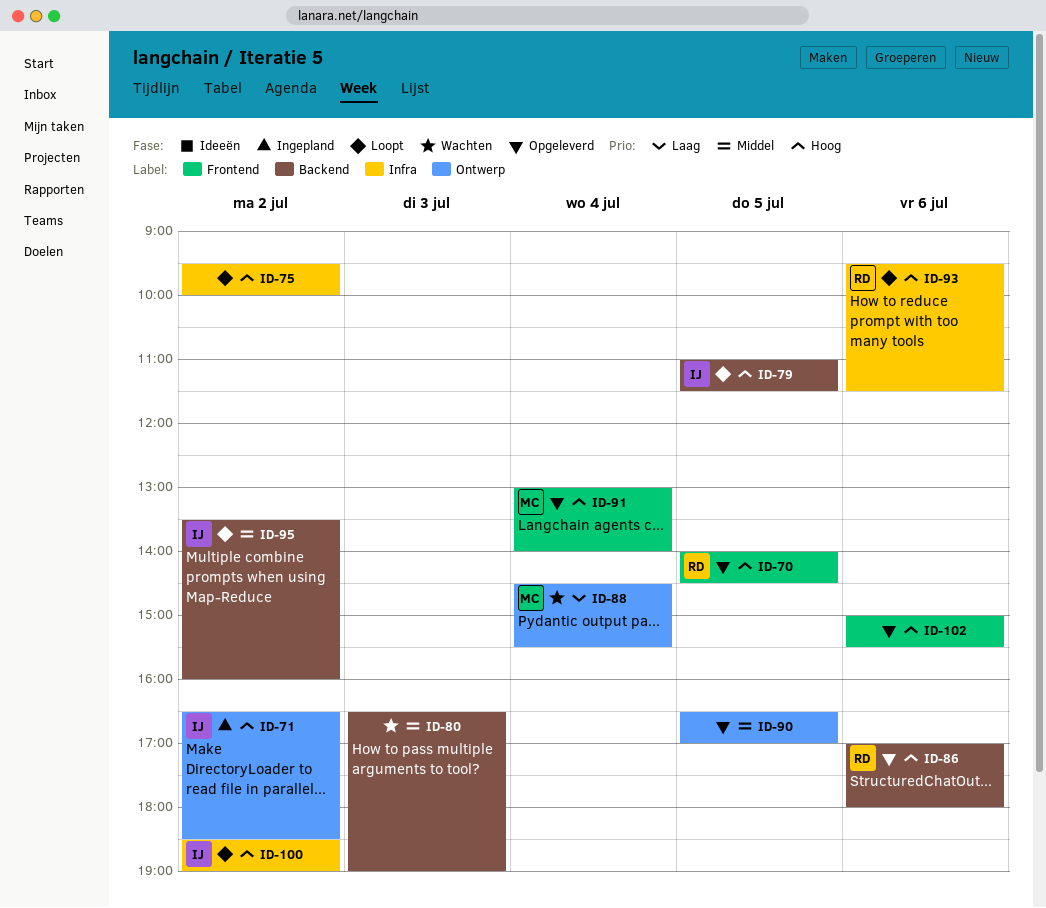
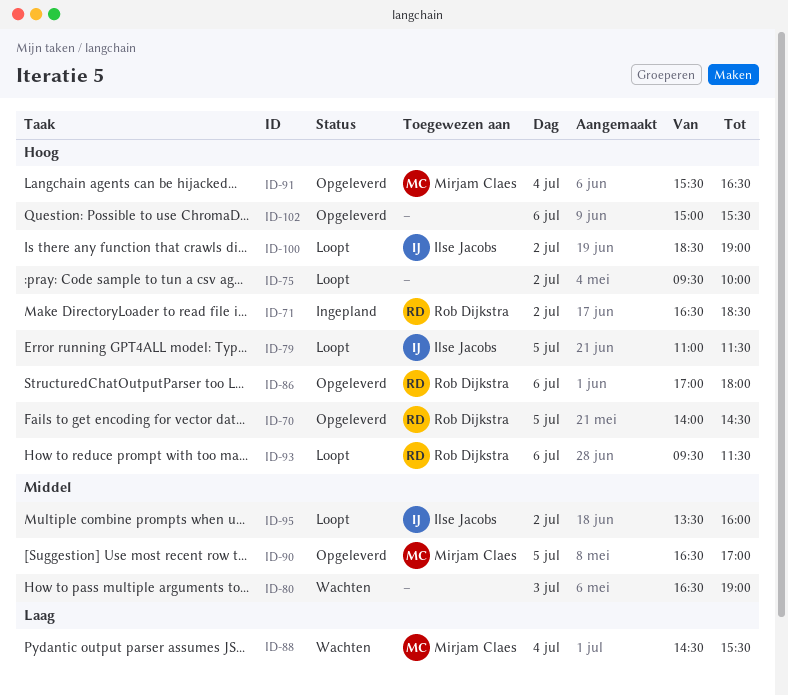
ID-71, owner: Ilse Jacobs -> Rob Dijkstra
ID-90, owner: none -> Mirjam Claes
ID-91, begins: 13:00 -> 15:30
ID-91, ends: 14:00 -> 16:30

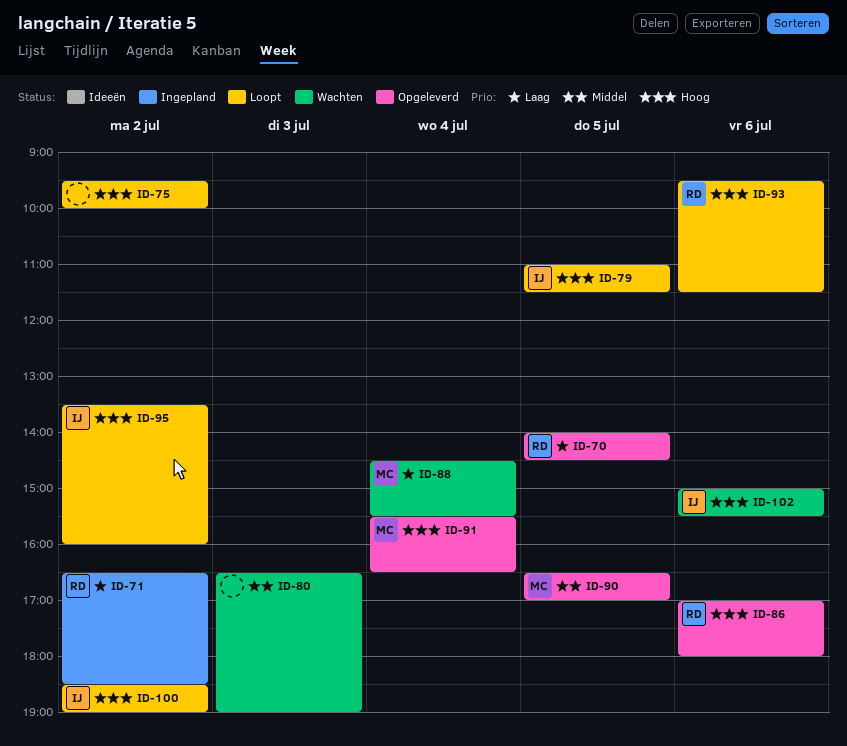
ID-70, priority: Hoog -> Laag
ID-71, priority: Hoog -> Laag
ID-95, priority: Middel -> Hoog
ID-102, status: Opgeleverd -> Wachten
ID-102, owner: none -> Ilse Jacobs

